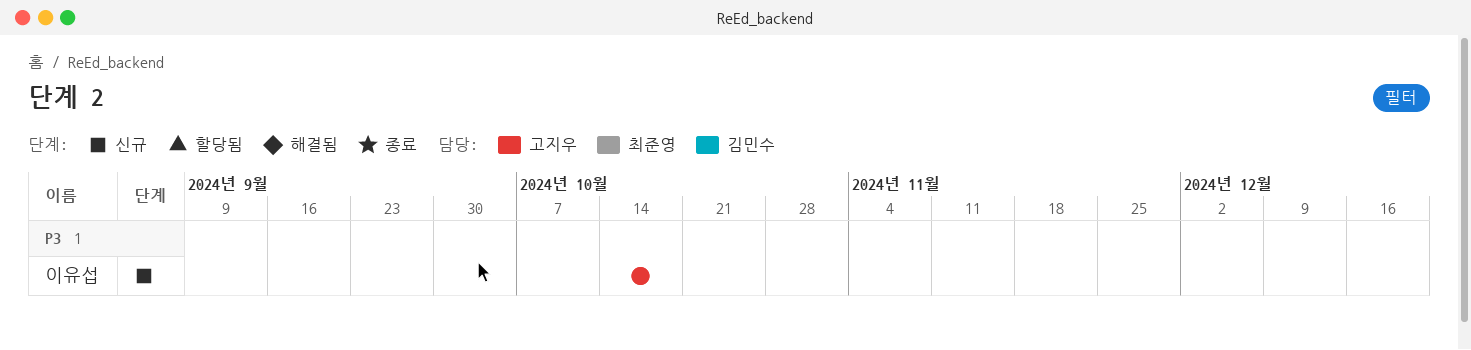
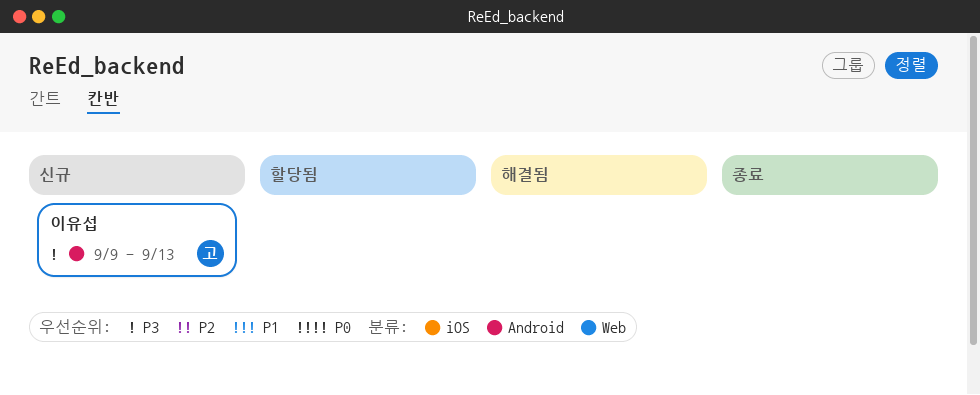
이유섭, start: Oct 14 -> Sep 9
이유섭, due: Oct 18 -> Sep 13

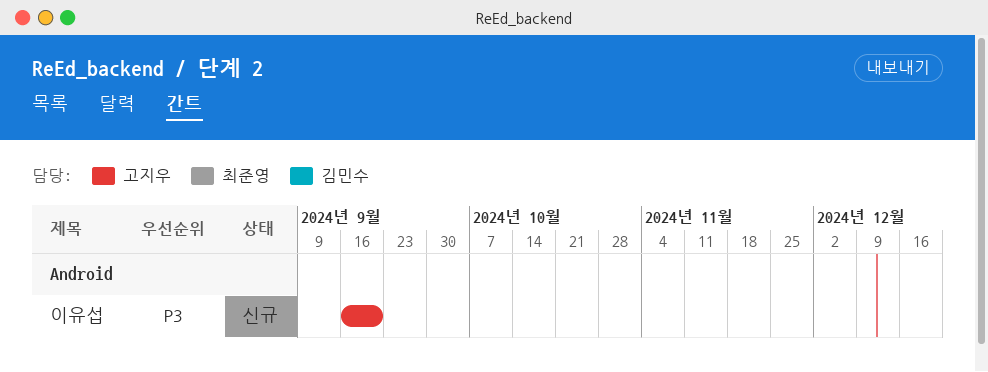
이유섭, start: Sep 9 -> Sep 16
이유섭, due: Sep 13 -> Sep 20

